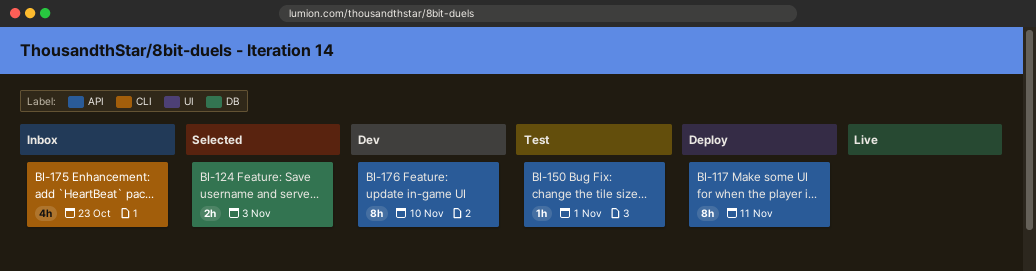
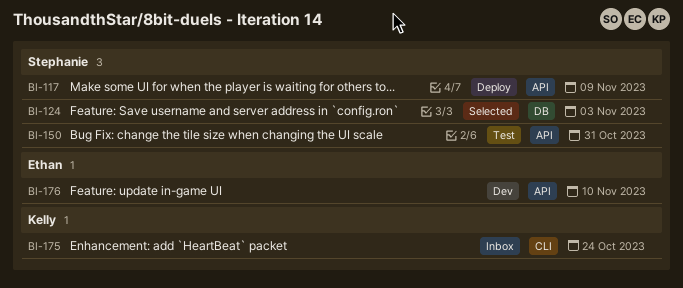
BI-117, due: Nov 11 -> Nov 9
BI-150, due: Nov 1 -> Oct 31
BI-175, due: Oct 23 -> Oct 24

